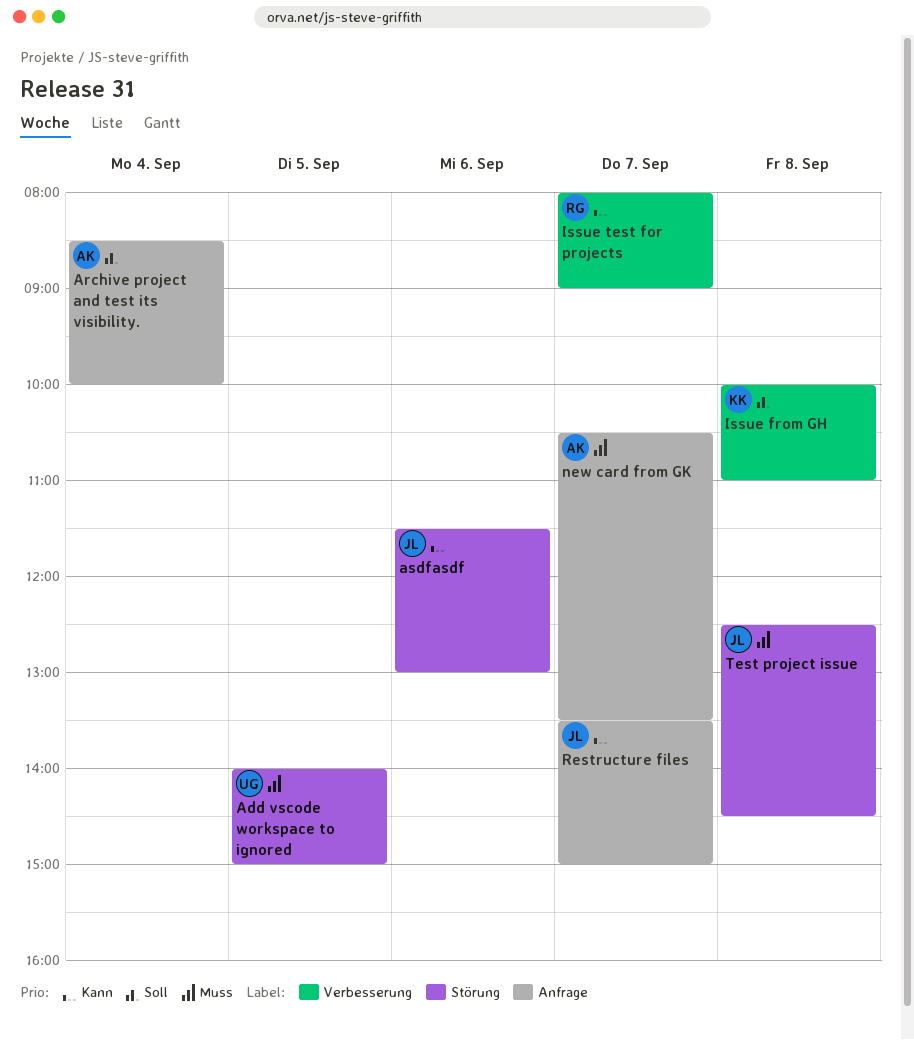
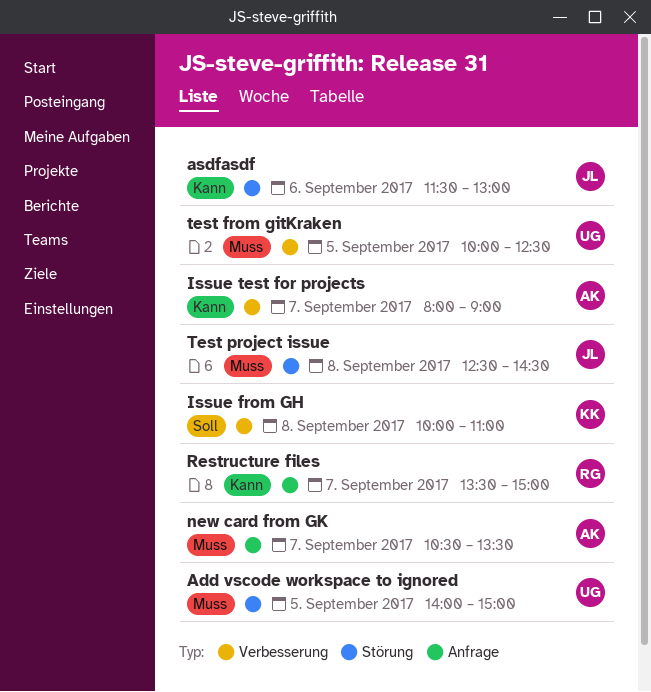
Archive project and test its visibility.: present -> none
Issue test for projects, owner: RG -> AK
Restructure files, owner: JL -> RG
test from gitKraken: none -> present

